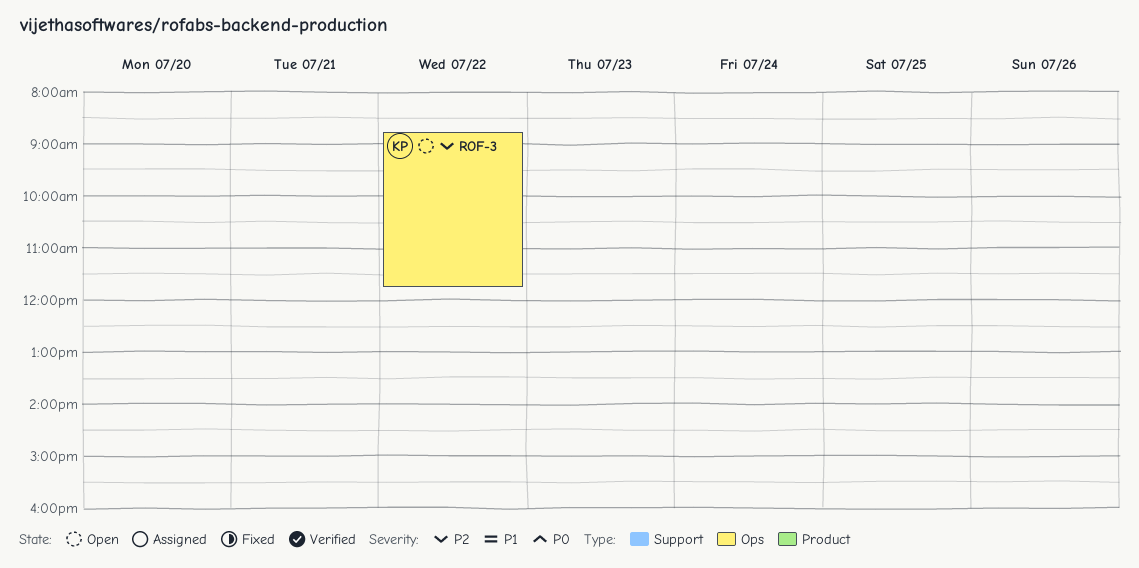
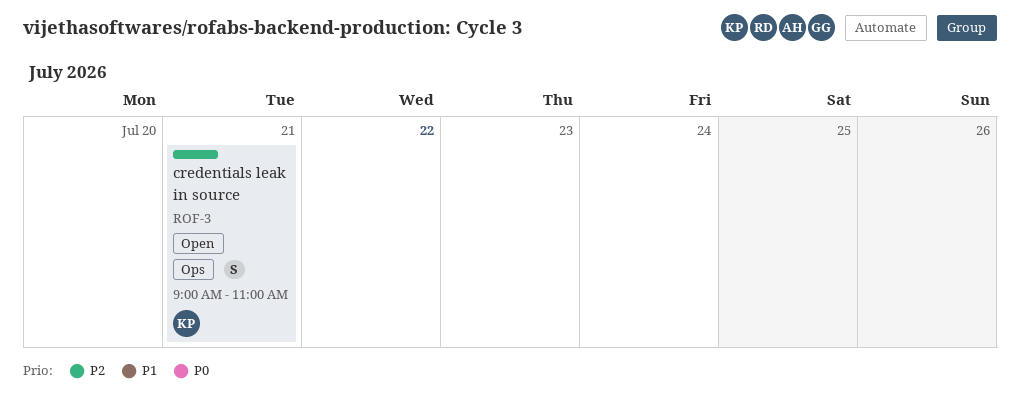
ROF-3, day: Jul 22 -> Jul 21
ROF-3, begins: 08:45 -> 09:00
ROF-3, ends: 11:45 -> 11:00

